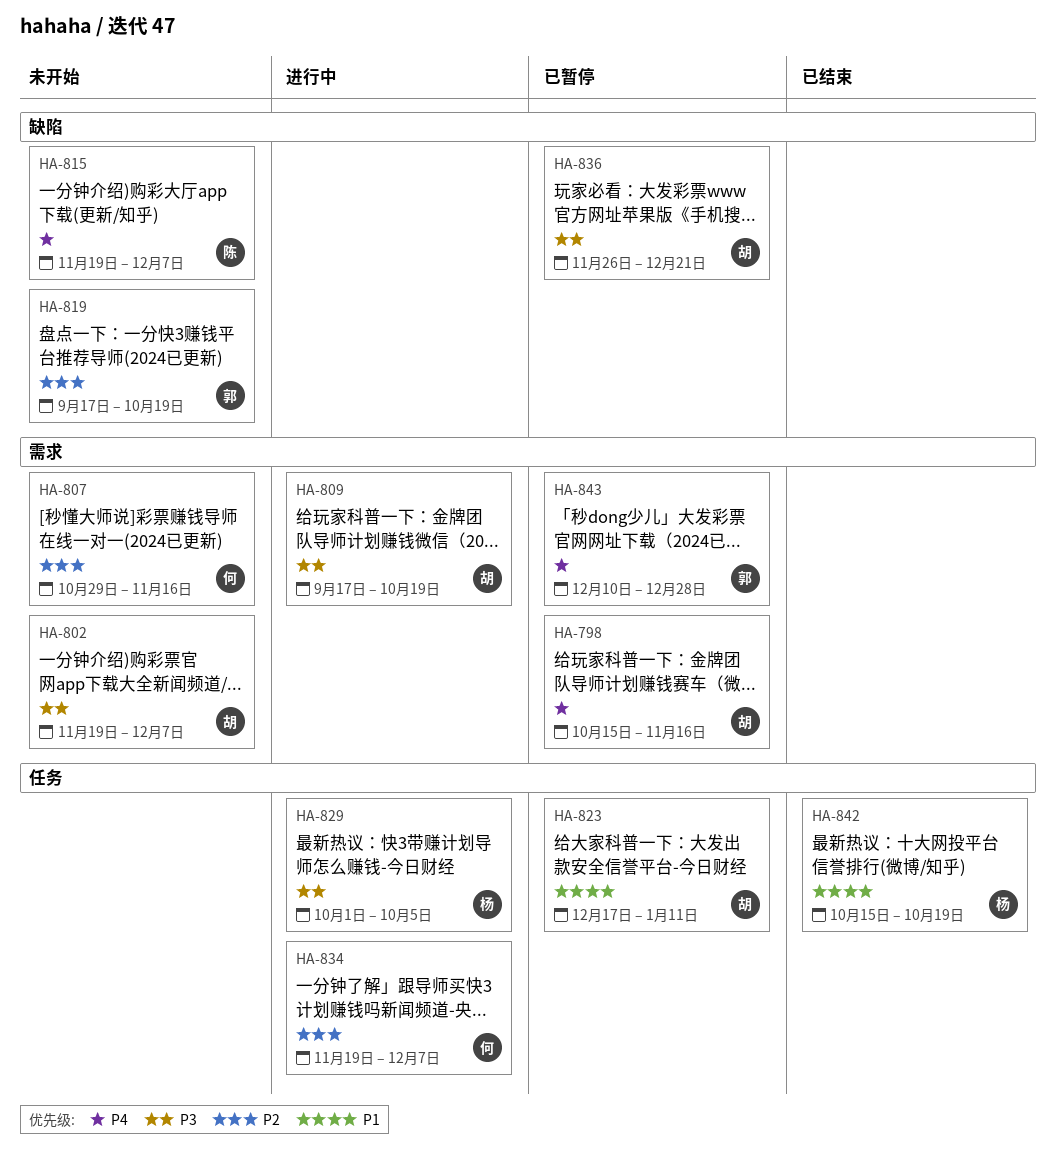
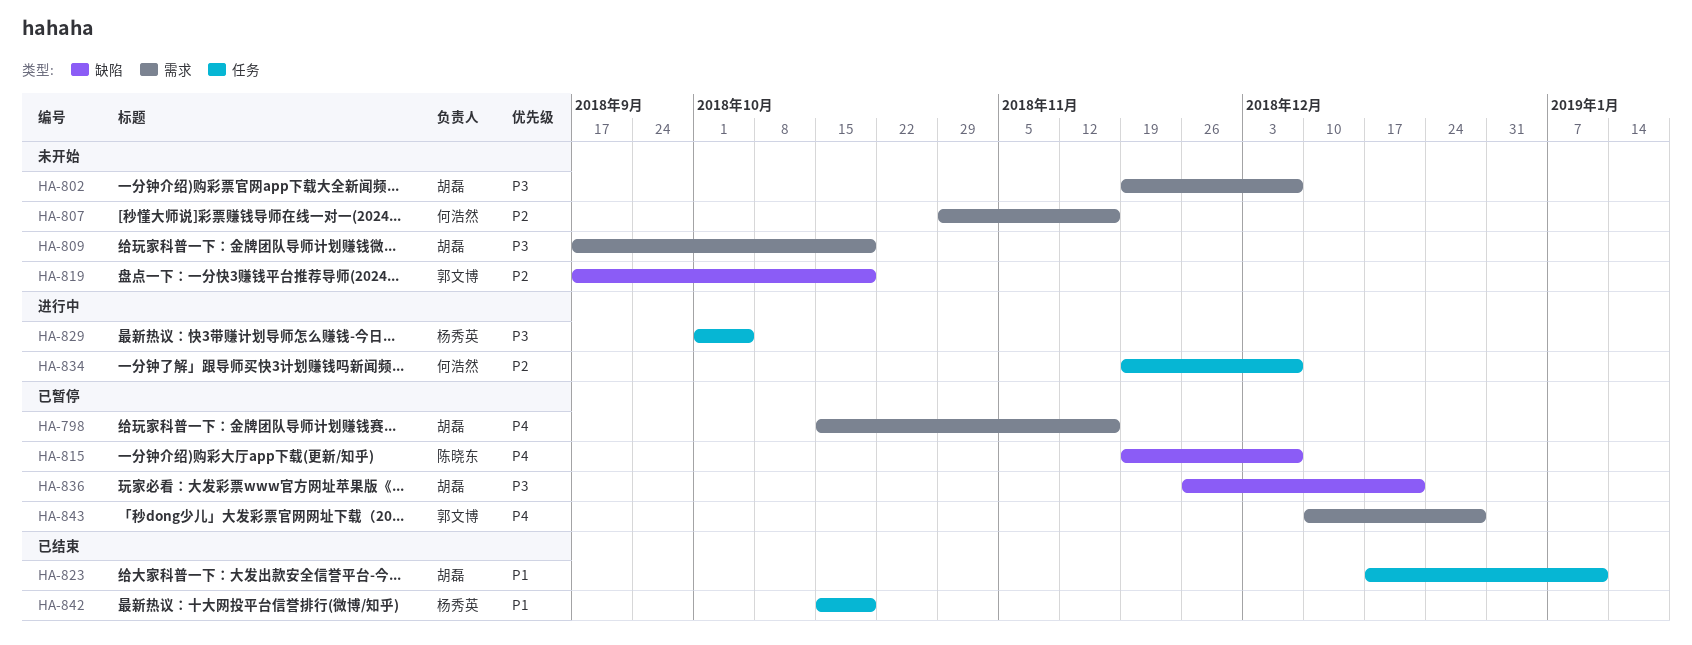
HA-809, status: 进行中 -> 未开始
HA-815, status: 未开始 -> 已暂停
HA-823, status: 已暂停 -> 已结束

